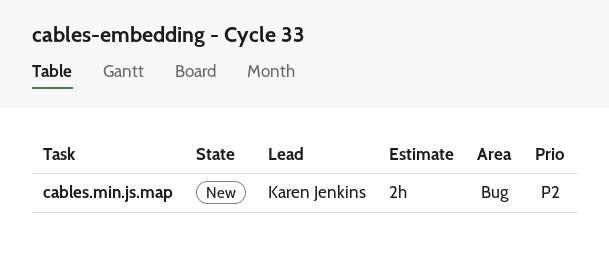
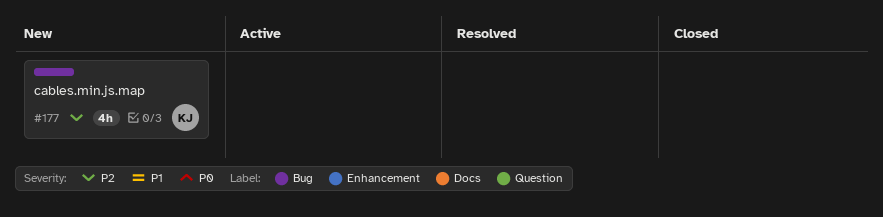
cables.min.js.map, estimate: 2h -> 4h

